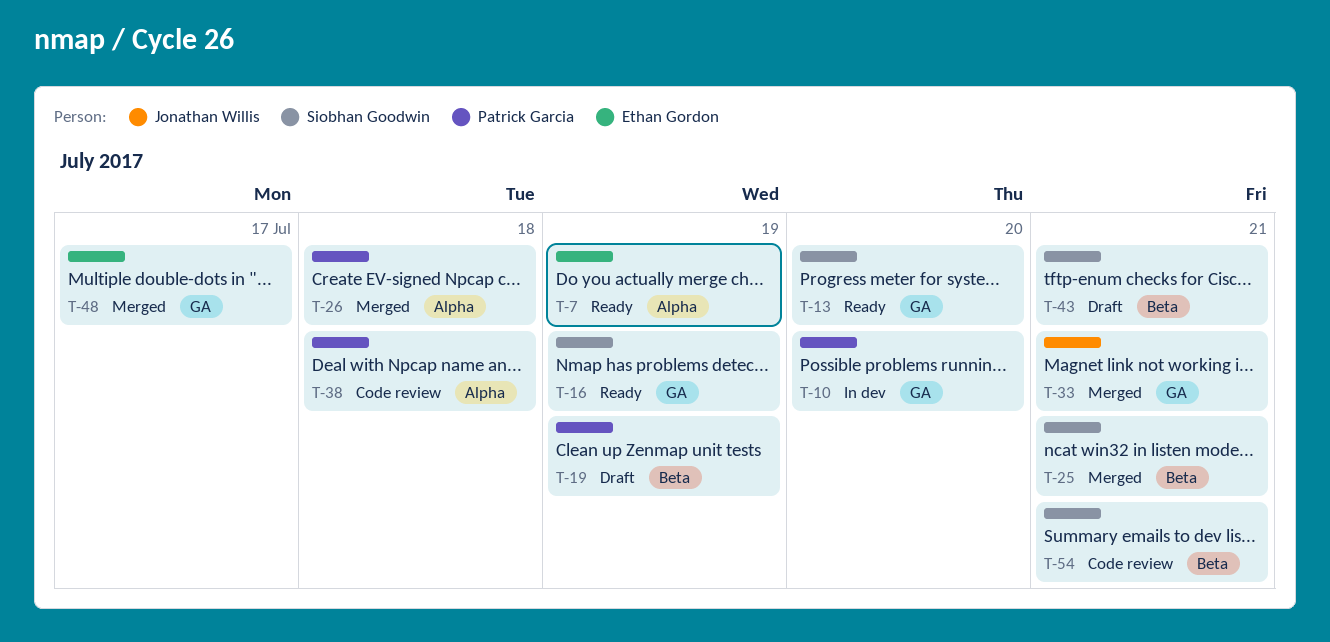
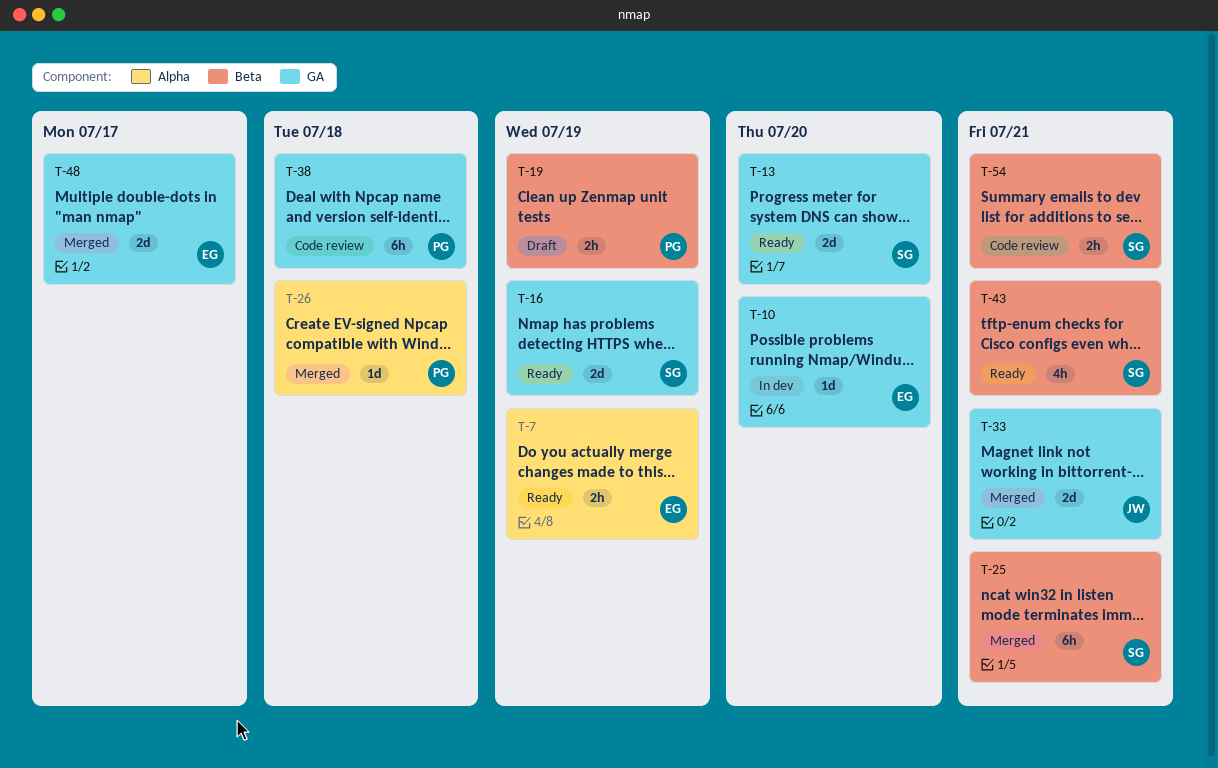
T-10, owner: Patrick Garcia -> Ethan Gordon
T-38, label: Alpha -> GA
T-43, status: Draft -> Ready

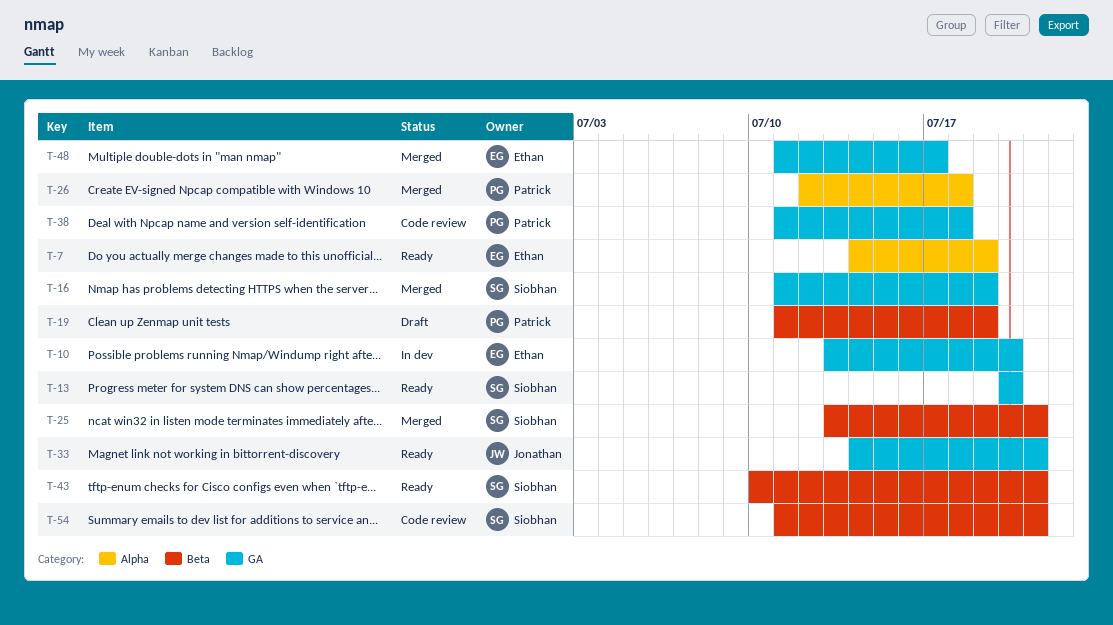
T-16, status: Ready -> Merged
T-33, status: Merged -> Ready

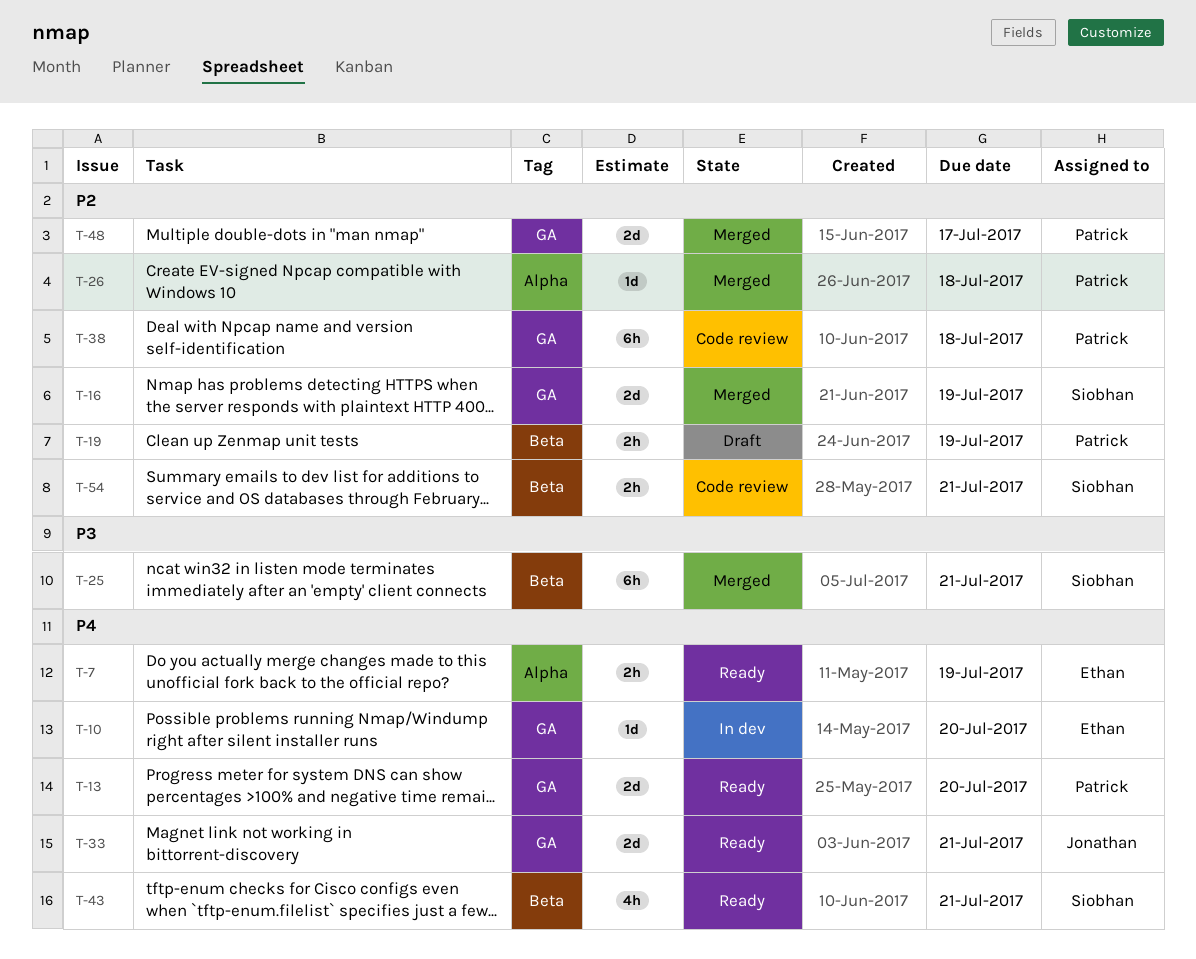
T-13, owner: Siobhan -> Patrick
T-48, owner: Ethan -> Patrick

